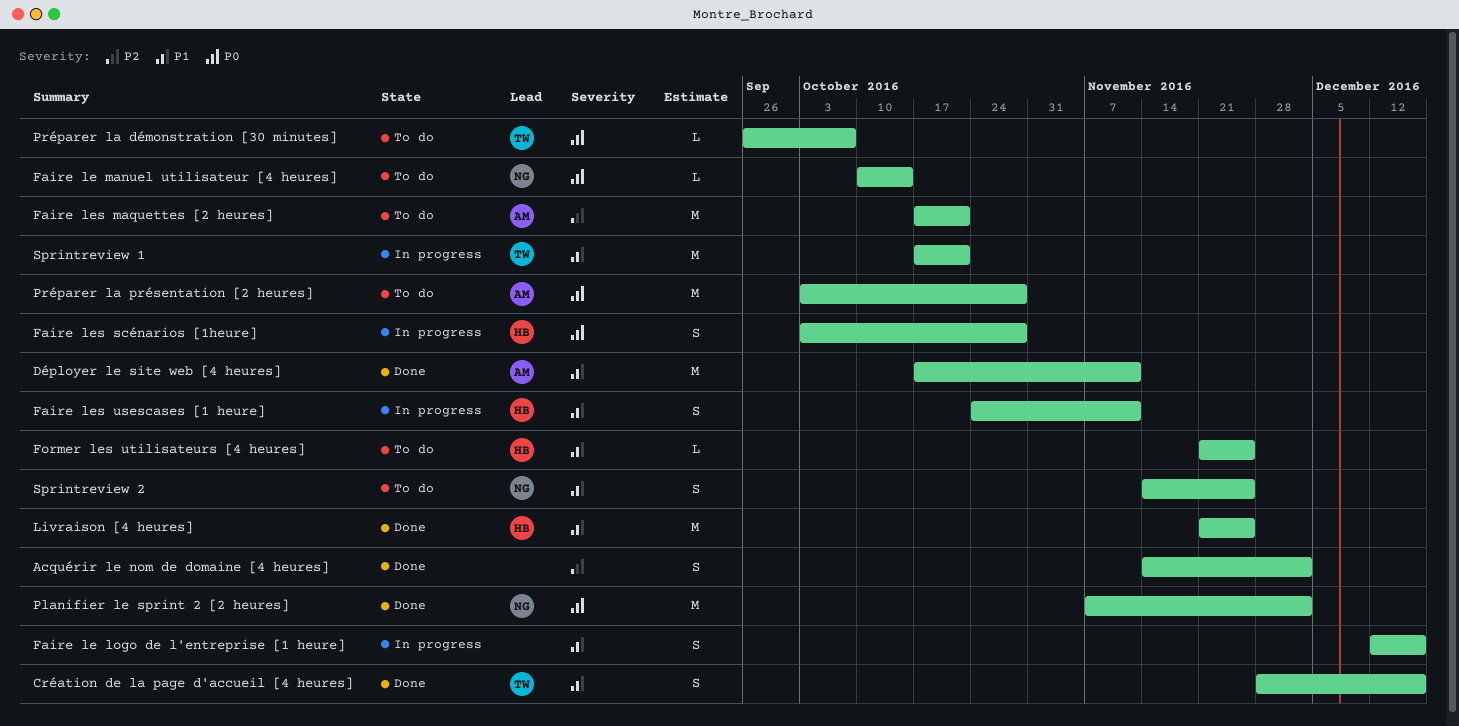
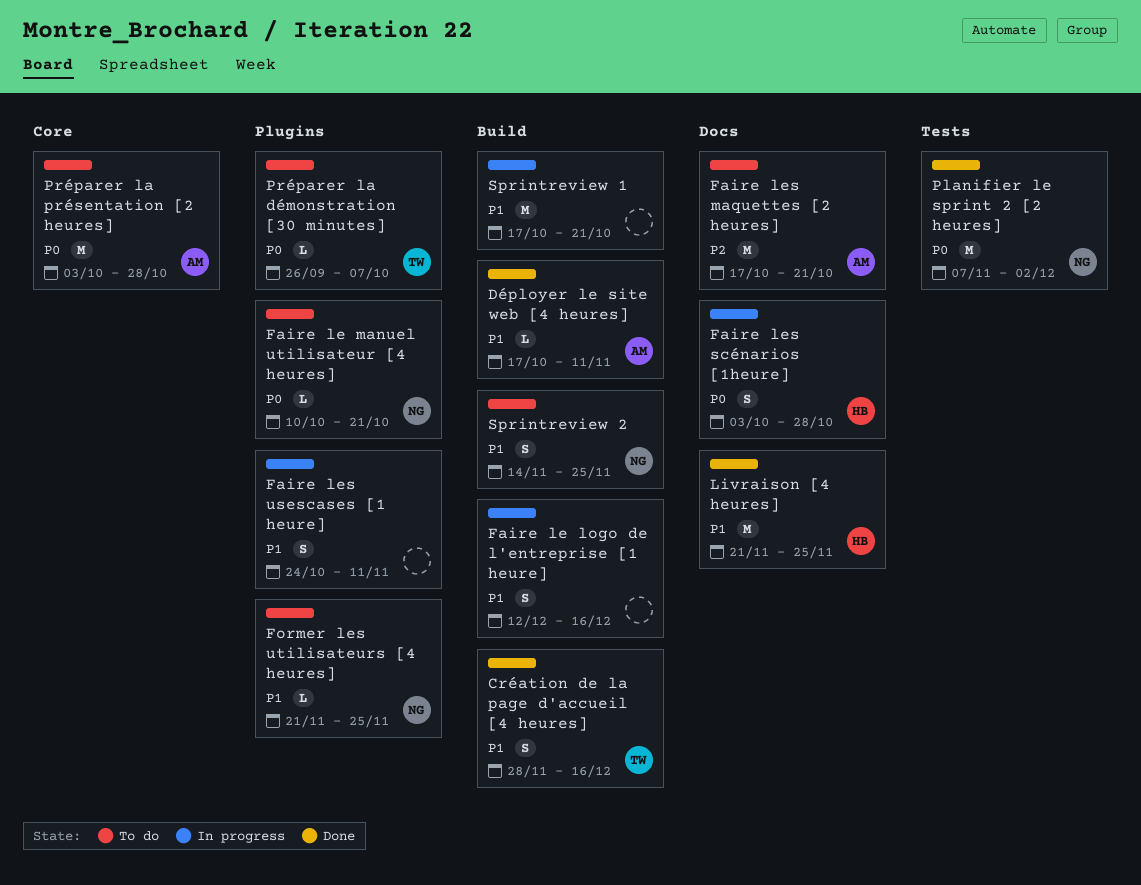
Acquérir le nom de domaine [4 heures]: present -> none
Déployer le site web [4 heures], estimate: M -> L
Faire le manuel utilisateur [4 heures], due: Oct 14 -> Oct 21
Faire les usescases [1 heure], owner: HB -> none
Former les utilisateurs [4 heures], owner: HB -> NG
Sprintreview 1, owner: TW -> none

